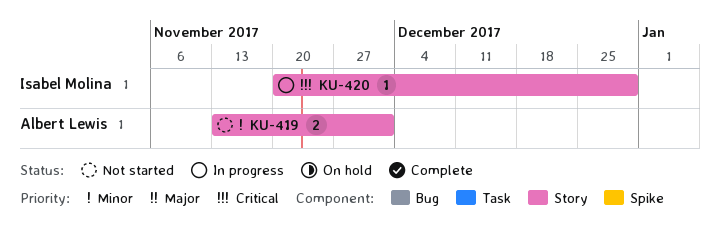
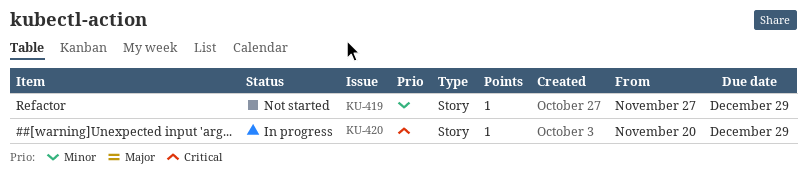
KU-419, estimate: 2 -> 1
KU-419, start: Nov 13 -> Nov 27
KU-419, due: Dec 1 -> Dec 29

